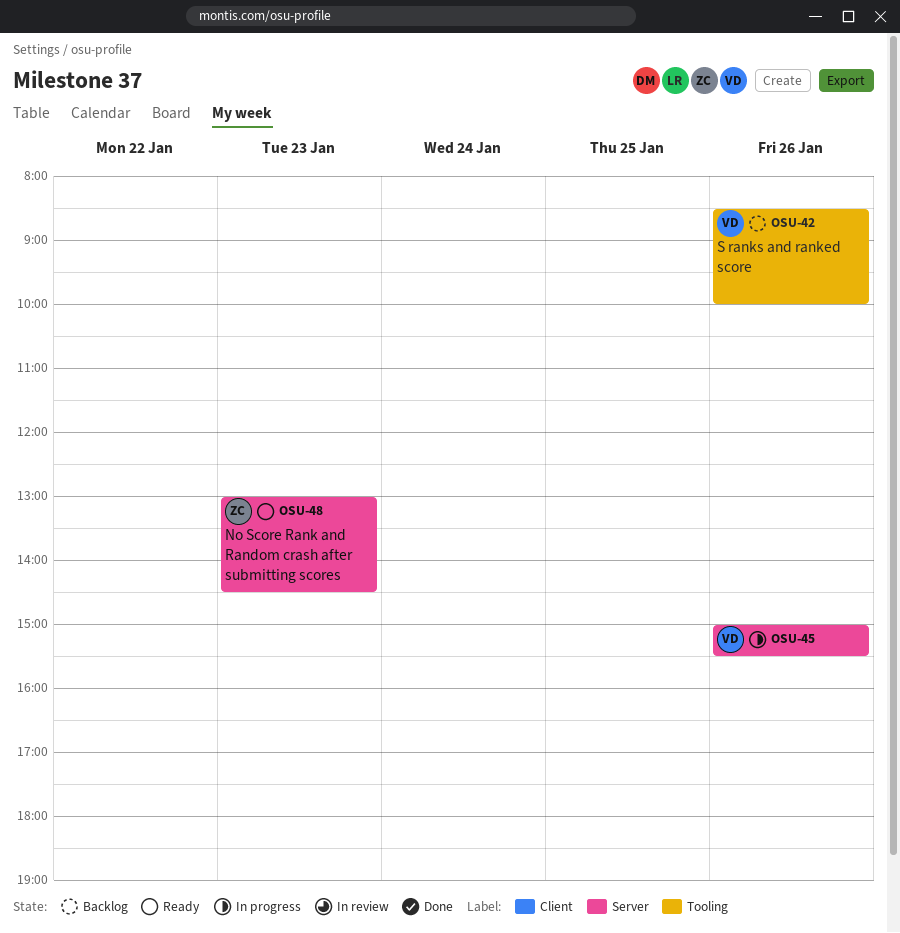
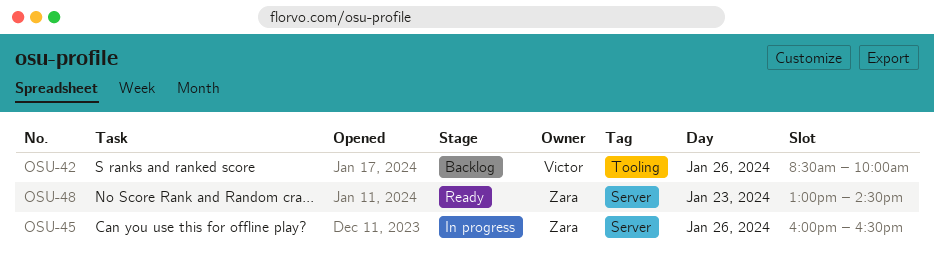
OSU-45, owner: Victor -> Zara
OSU-45, begins: 15:00 -> 16:00
OSU-45, ends: 15:30 -> 16:30

